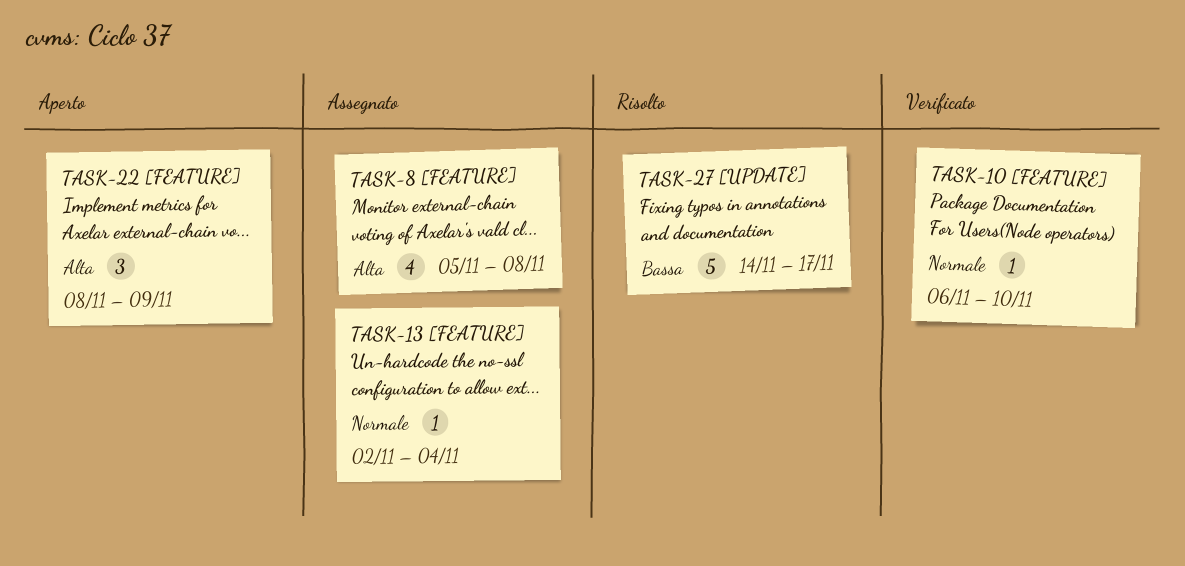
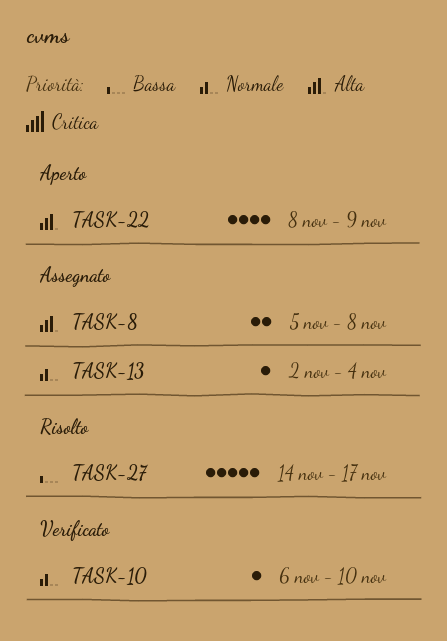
TASK-8, estimate: 4 -> 2
TASK-22, estimate: 3 -> 4

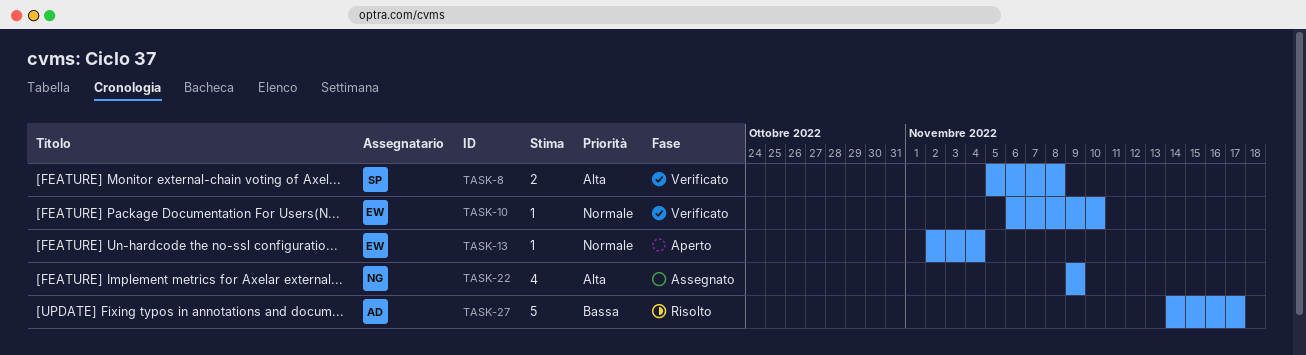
TASK-8, status: Assegnato -> Verificato
TASK-13, status: Assegnato -> Aperto
TASK-22, status: Aperto -> Assegnato
TASK-22, start: Nov 8 -> Nov 9

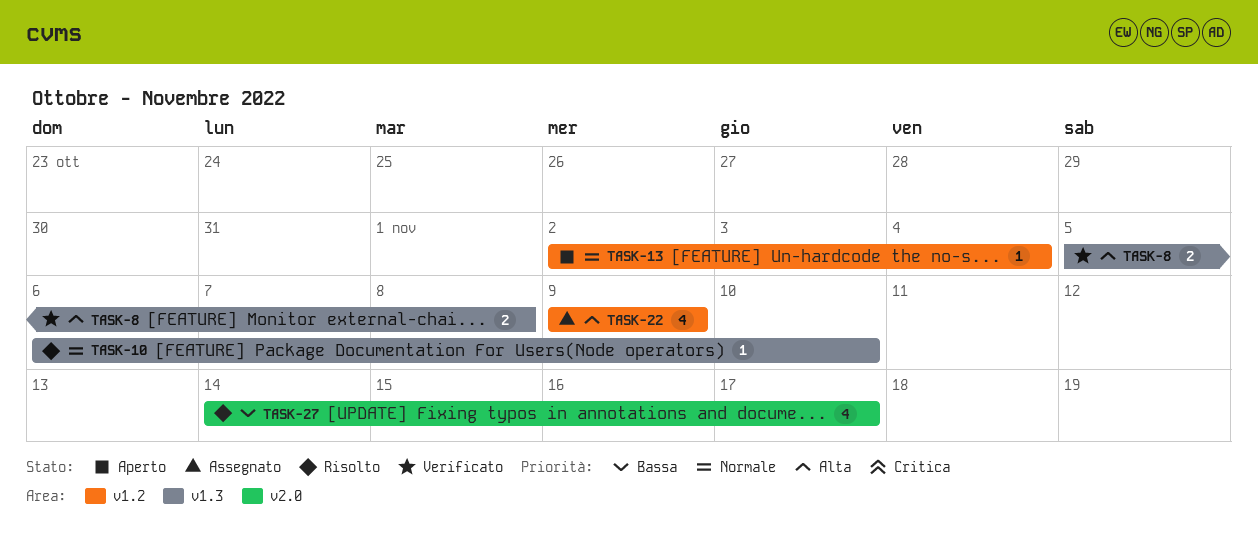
TASK-10, status: Verificato -> Risolto
TASK-27, estimate: 5 -> 4

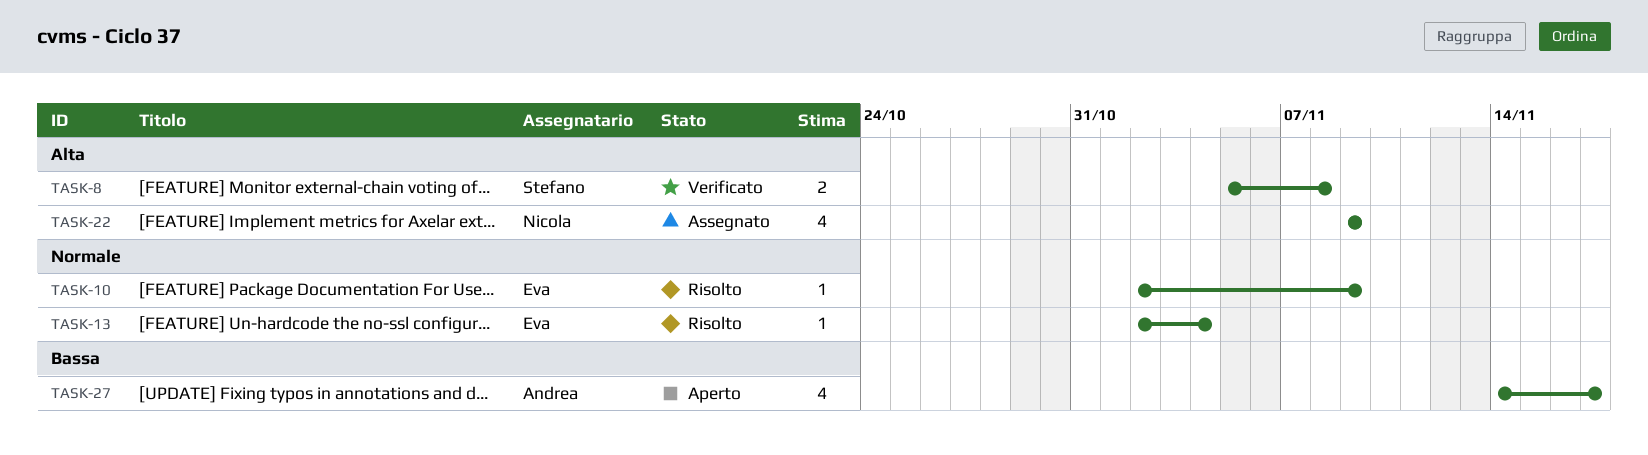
TASK-10, start: Nov 6 -> Nov 2
TASK-10, due: Nov 10 -> Nov 9
TASK-13, status: Aperto -> Risolto
TASK-27, status: Risolto -> Aperto

